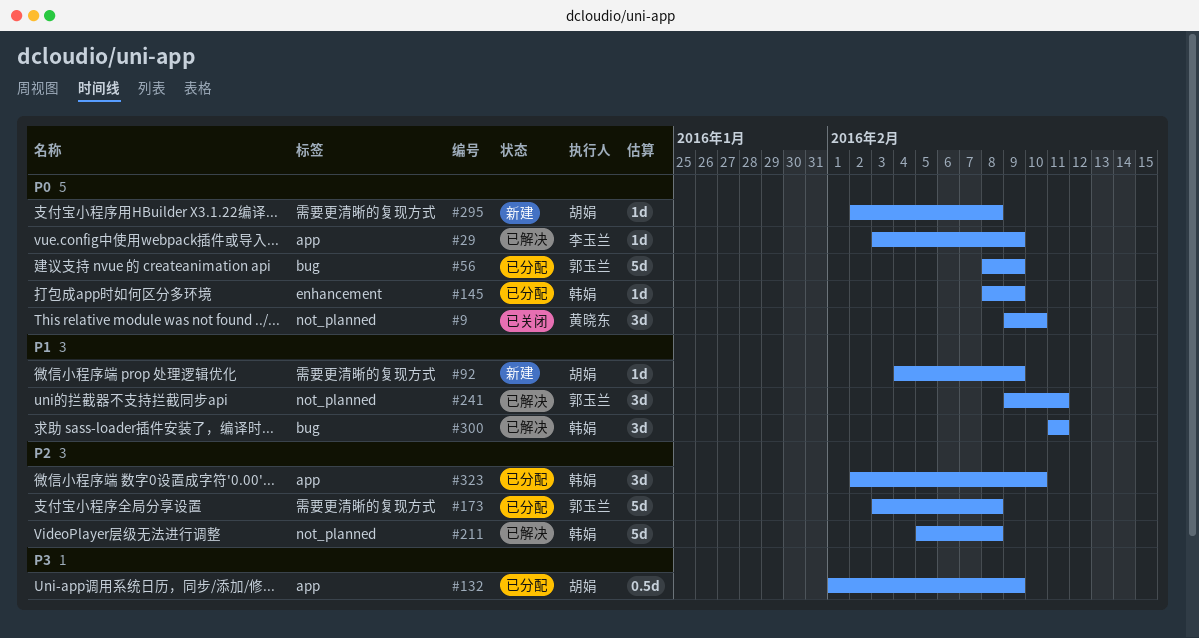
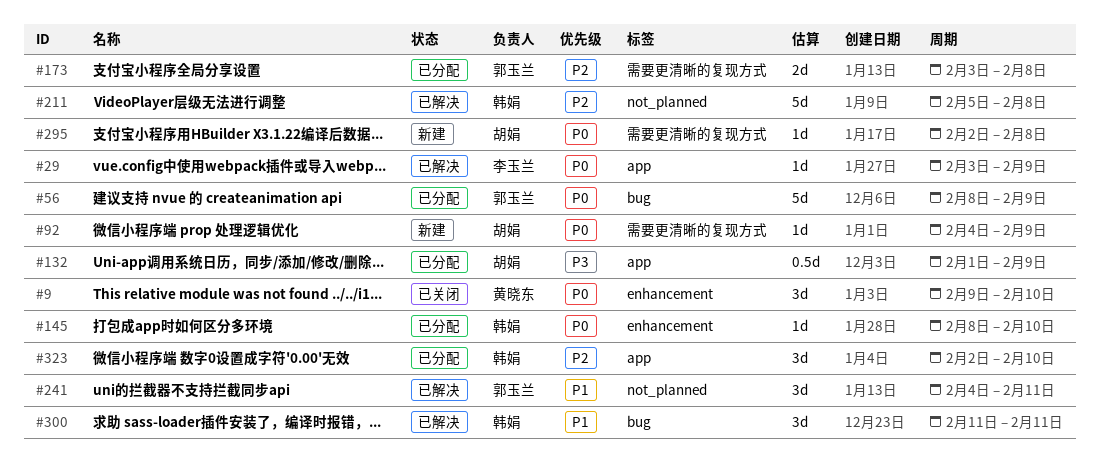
#9, label: not_planned -> enhancement
#92, priority: P1 -> P0
#145, due: Feb 9 -> Feb 10
#173, estimate: 5d -> 2d
#241, start: Feb 9 -> Feb 4

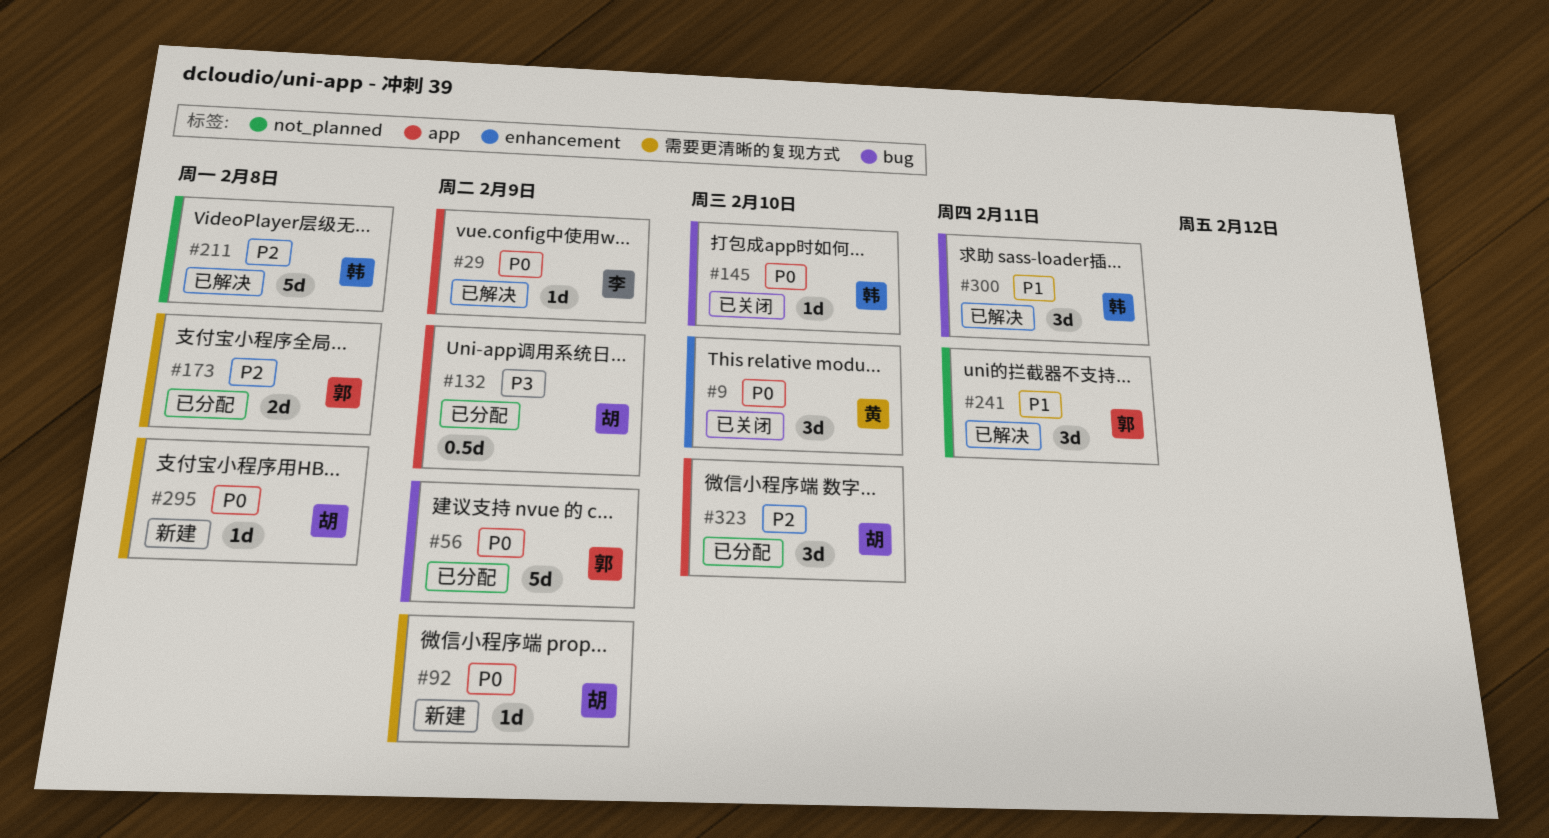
#145, status: 已分配 -> 已关闭
#145, label: enhancement -> bug
#323, owner: 韩娟 -> 胡娟

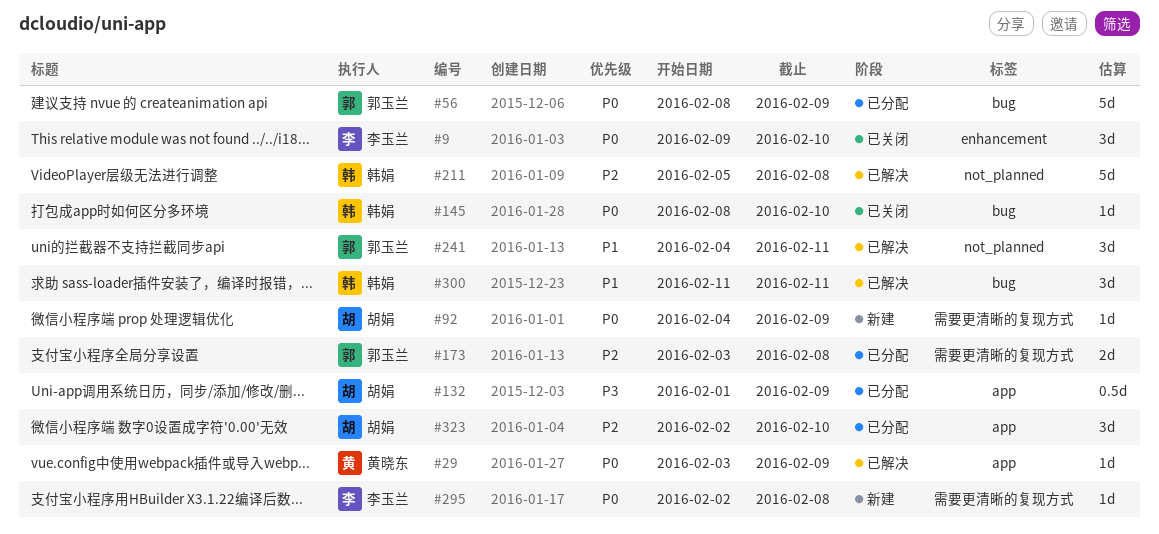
#9, owner: 黄晓东 -> 李玉兰
#29, owner: 李玉兰 -> 黄晓东
#295, owner: 胡娟 -> 李玉兰

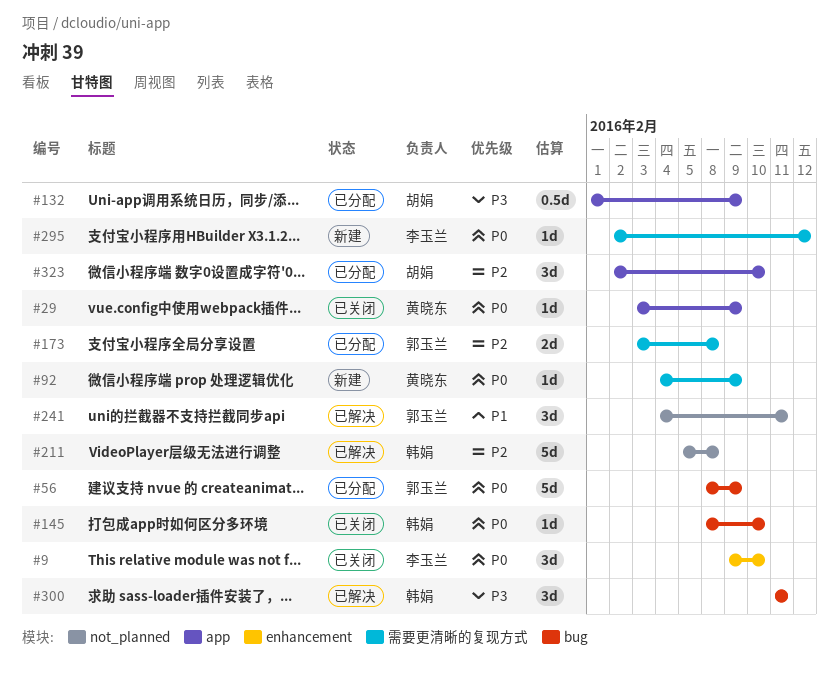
#29, status: 已解决 -> 已关闭
#92, owner: 胡娟 -> 黄晓东
#295, due: Feb 8 -> Feb 12
#300, priority: P1 -> P3

